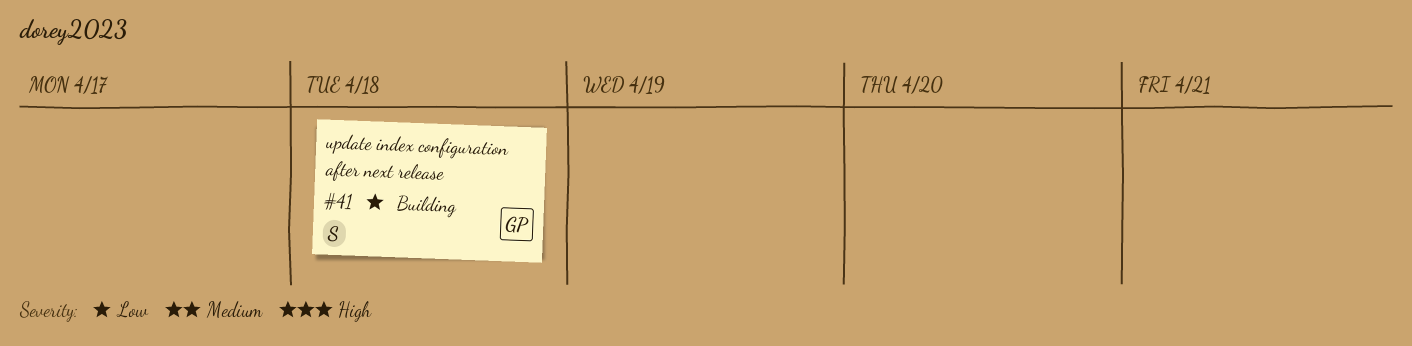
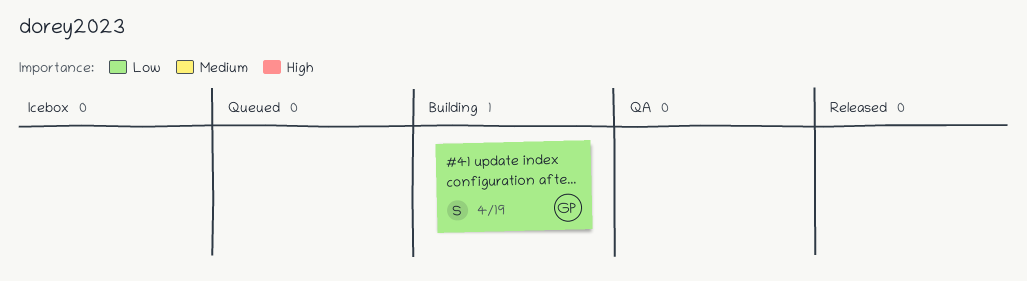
#41, due: Apr 18 -> Apr 19

